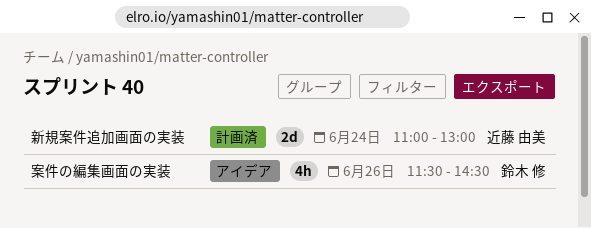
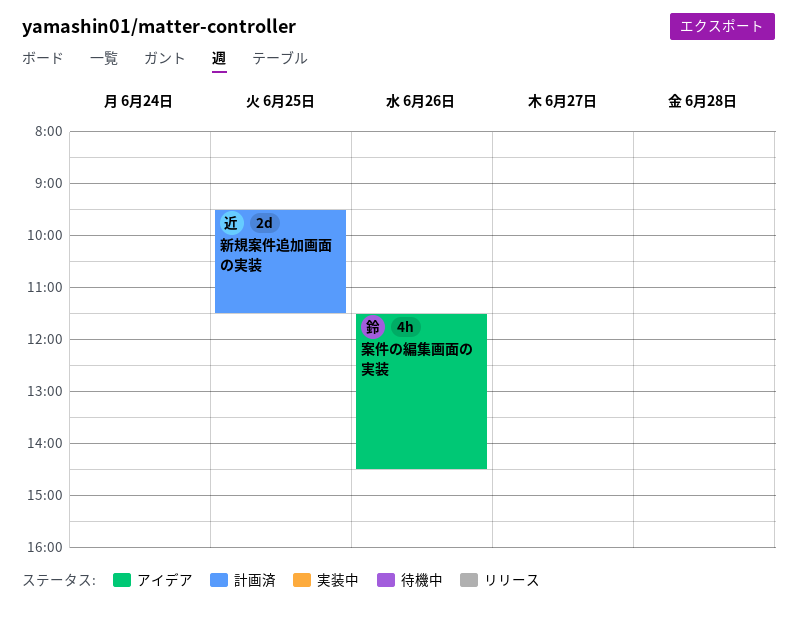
新規案件追加画面の実装, day: Jun 24 -> Jun 25
新規案件追加画面の実装, begins: 11:00 -> 09:30
新規案件追加画面の実装, ends: 13:00 -> 11:30

